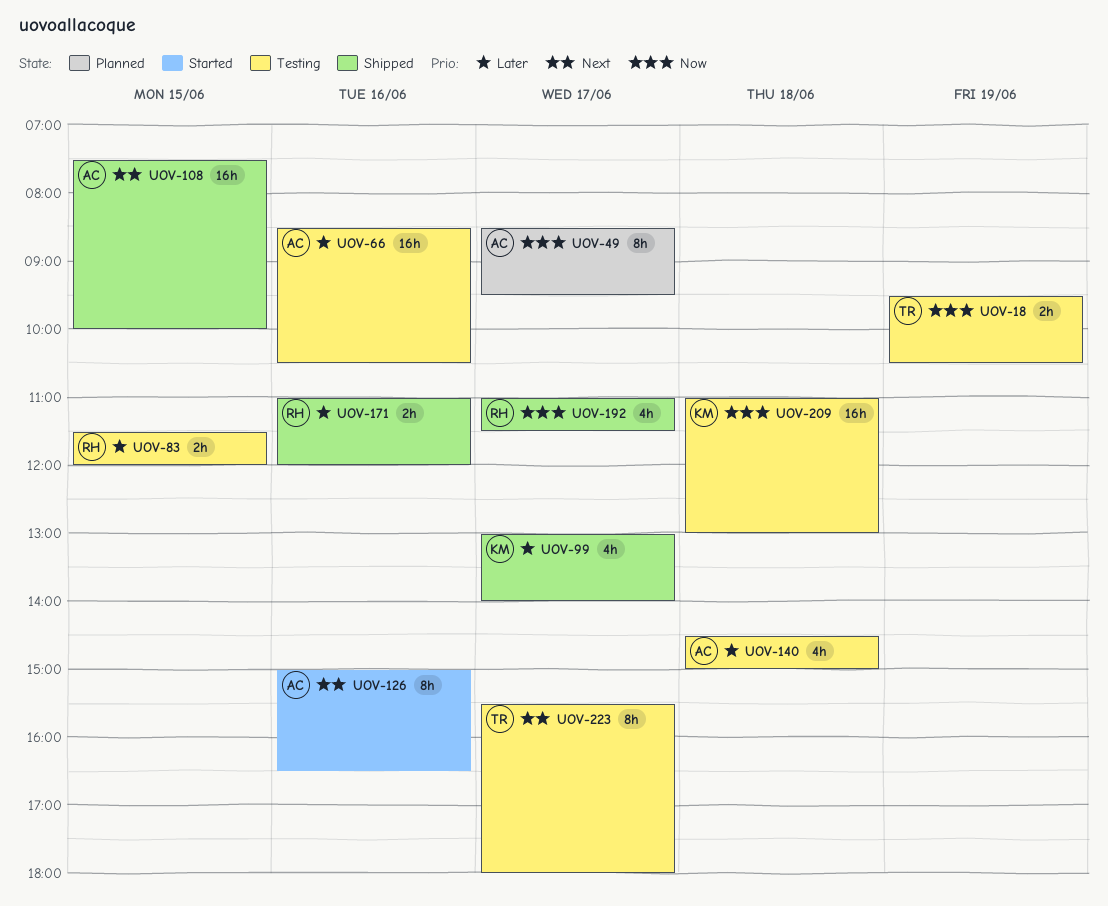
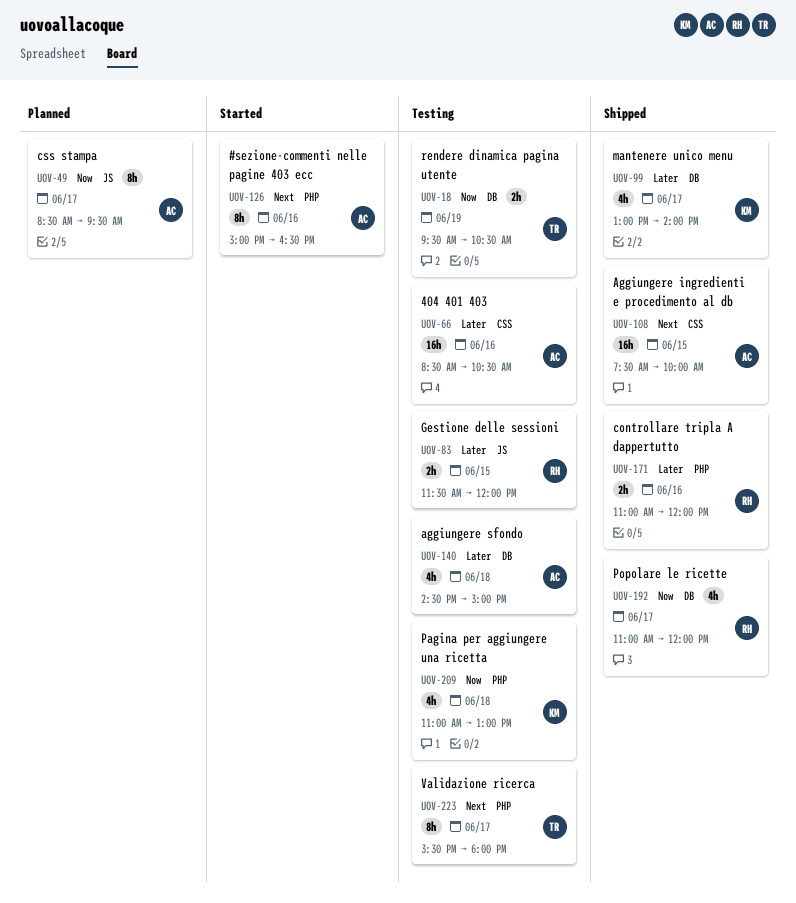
UOV-192, ends: 11:30 -> 12:00
UOV-209, estimate: 16h -> 4h

